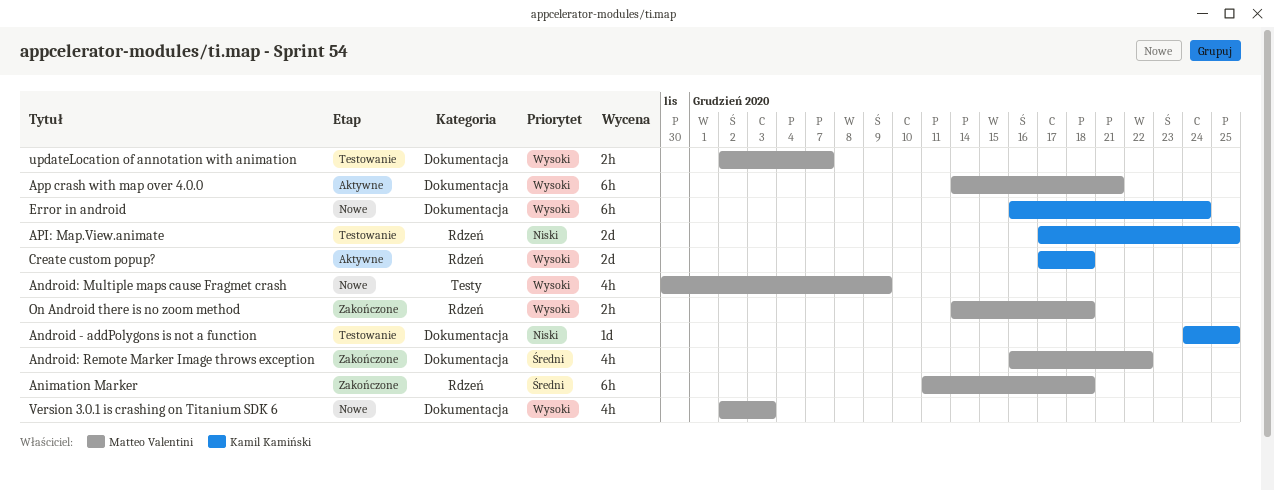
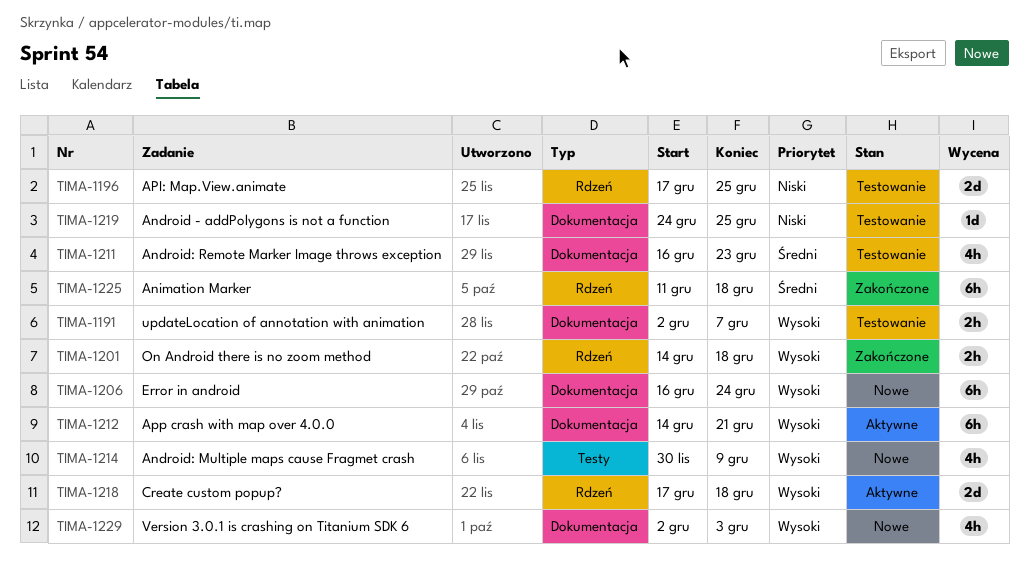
Android: Remote Marker Image throws exception, status: Zakończone -> Testowanie
Android: Remote Marker Image throws exception, due: Dec 22 -> Dec 23

